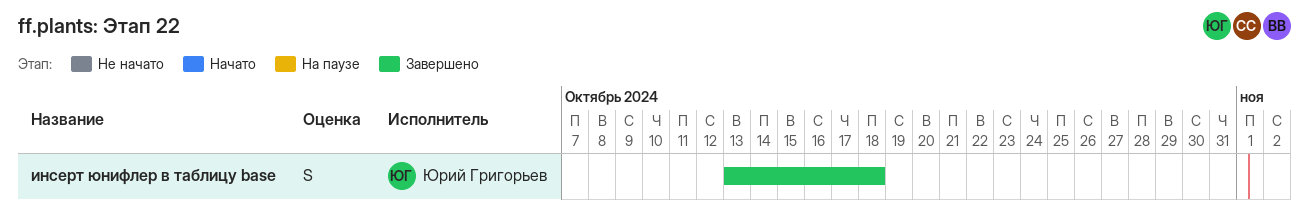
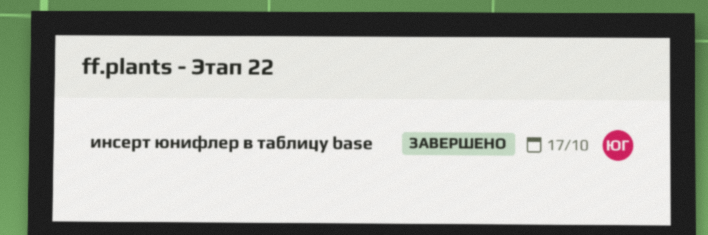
инсерт юнифлер в таблицу base, due: Oct 18 -> Oct 17

